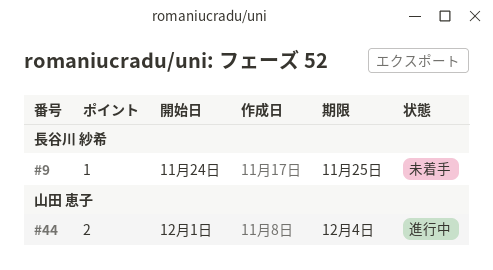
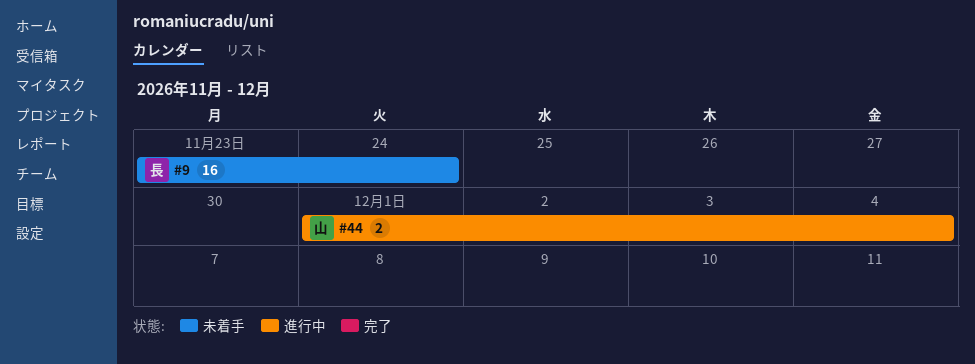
#9, estimate: 1 -> 16
#9, start: Nov 24 -> Nov 23
#9, due: Nov 25 -> Nov 24

